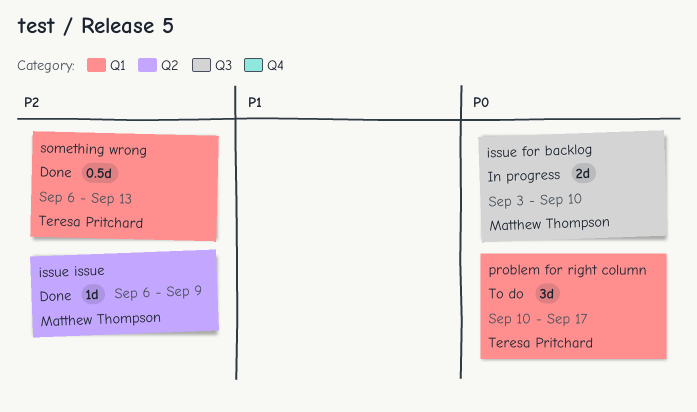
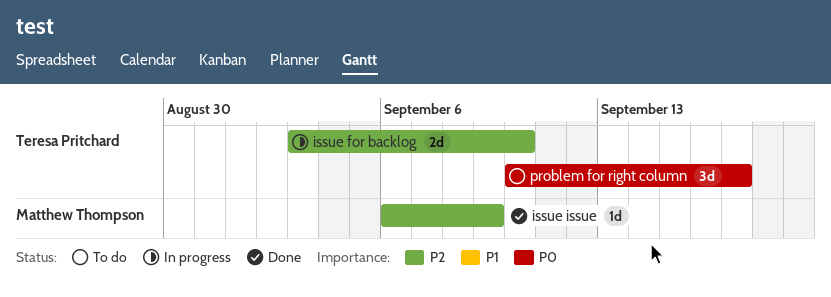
issue for backlog, owner: Matthew Thompson -> Teresa Pritchard
issue for backlog, priority: P0 -> P2
something wrong: present -> none

